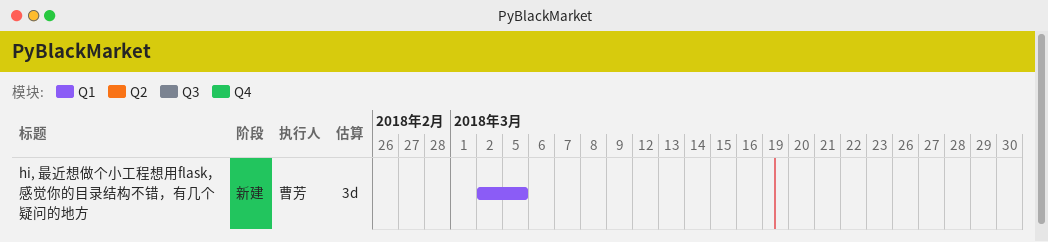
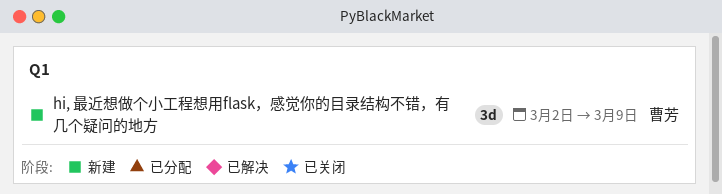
hi, 最近想做个小工程想用flask，感觉你的目录结构不错，有几个疑问的地方, due: Mar 5 -> Mar 9

